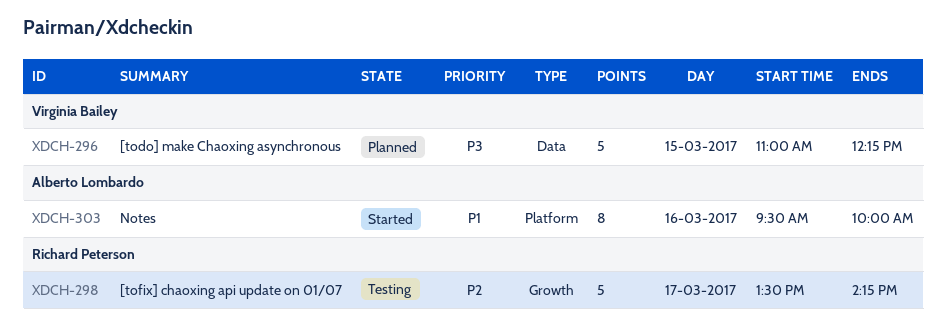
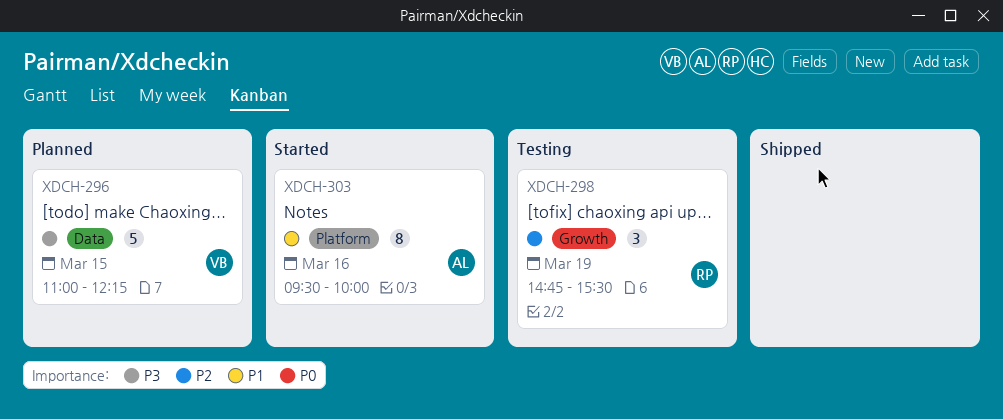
XDCH-298, estimate: 5 -> 3
XDCH-298, day: Mar 17 -> Mar 19
XDCH-298, begins: 13:30 -> 14:45
XDCH-298, ends: 14:15 -> 15:30

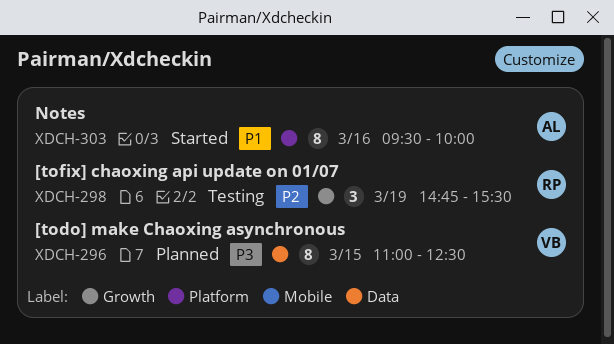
XDCH-296, estimate: 5 -> 8
XDCH-296, ends: 12:15 -> 12:30

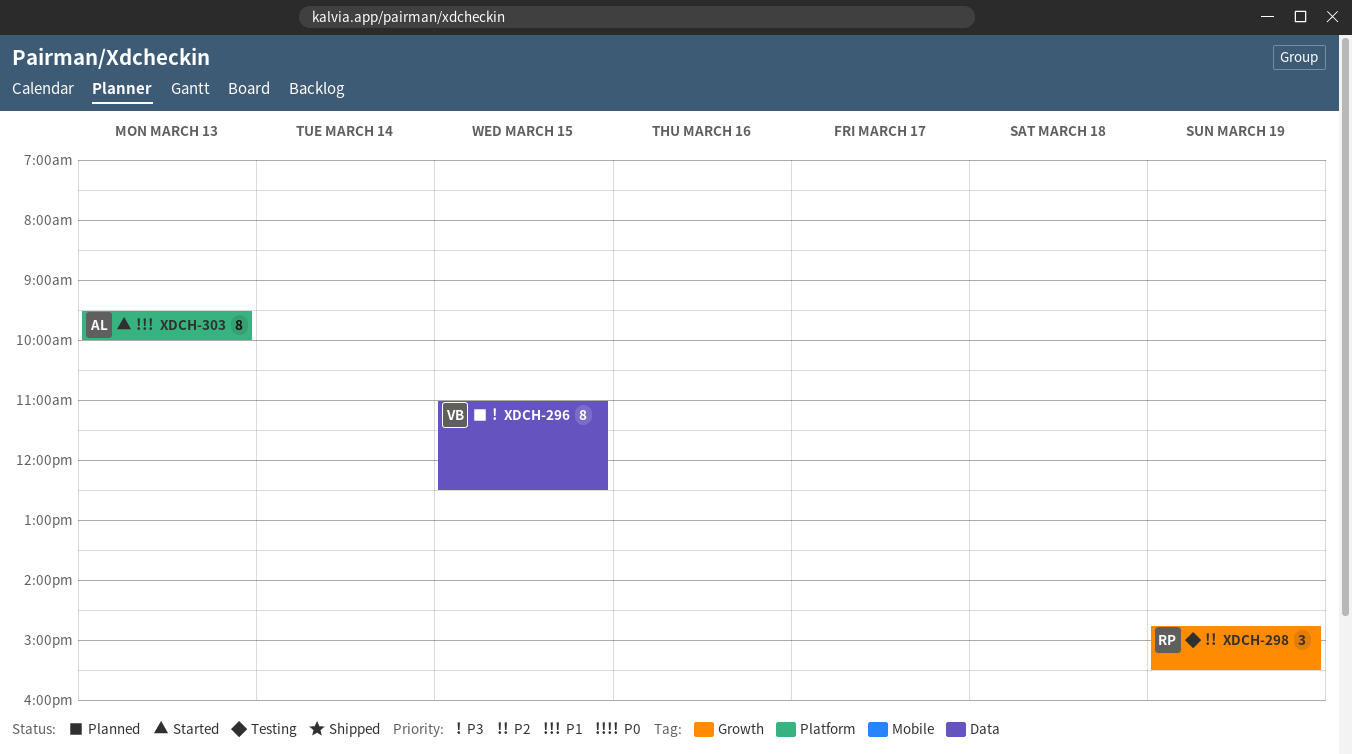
XDCH-303, day: Mar 16 -> Mar 13

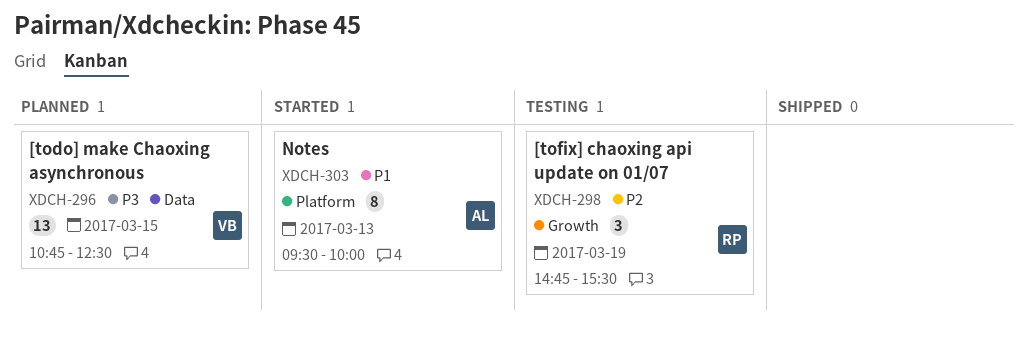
XDCH-296, estimate: 8 -> 13
XDCH-296, begins: 11:00 -> 10:45

